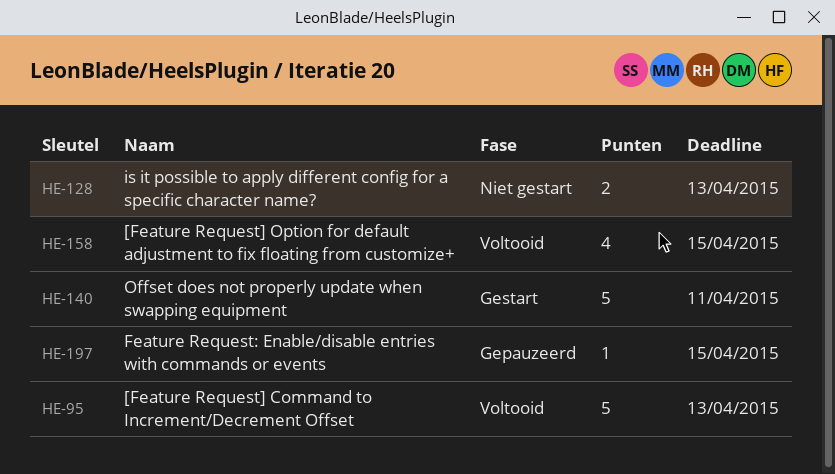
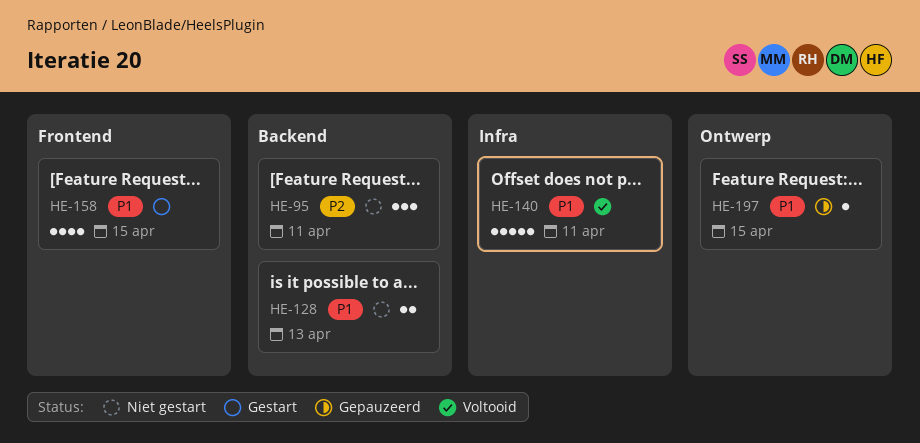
HE-95, status: Voltooid -> Niet gestart
HE-95, estimate: 5 -> 3
HE-95, due: Apr 13 -> Apr 11
HE-140, status: Gestart -> Voltooid
HE-158, status: Voltooid -> Gestart

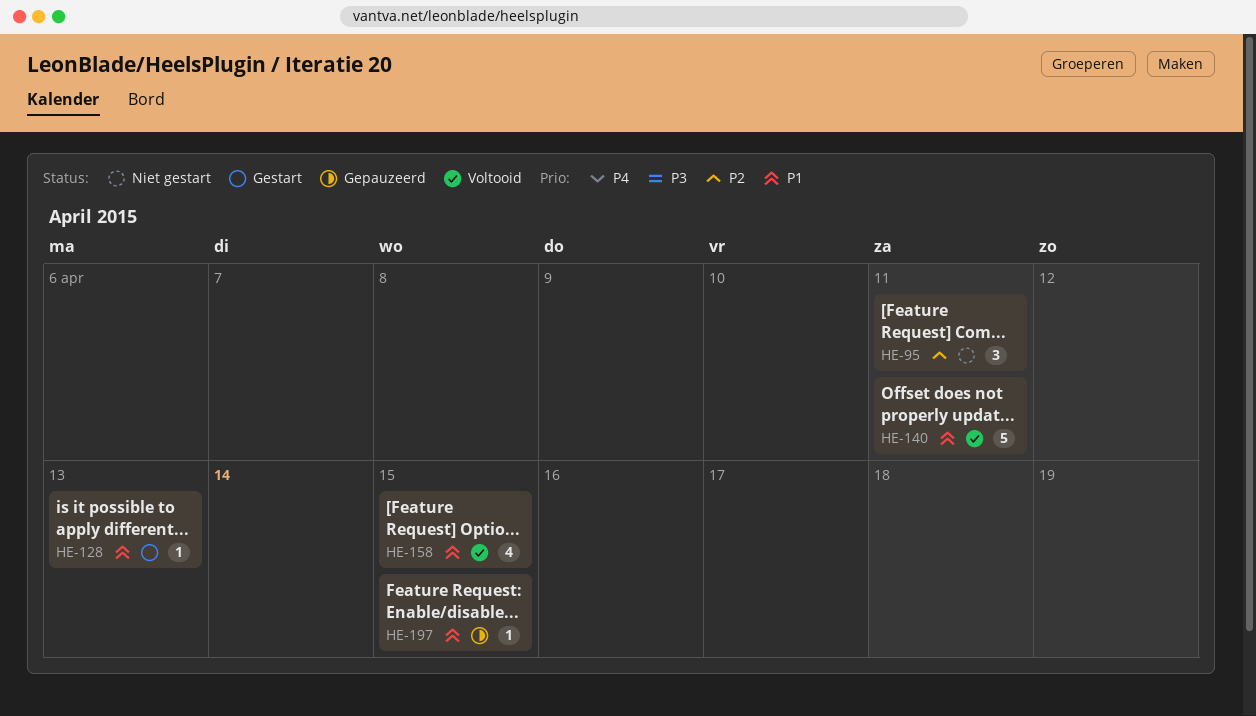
HE-128, status: Niet gestart -> Gestart
HE-128, estimate: 2 -> 1
HE-158, status: Gestart -> Voltooid

